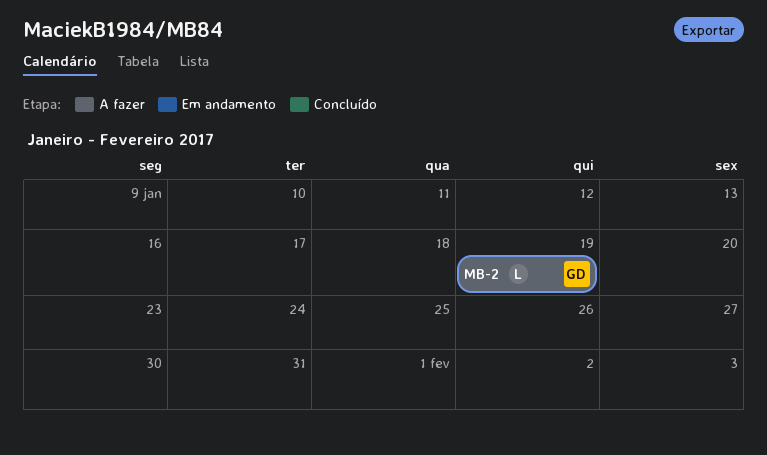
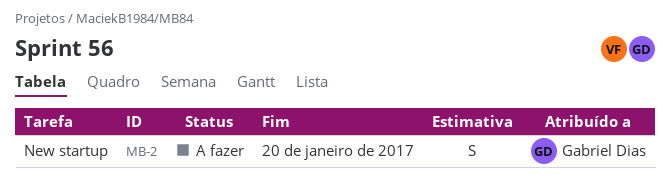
MB-2, estimate: L -> S
MB-2, due: Jan 19 -> Jan 20

